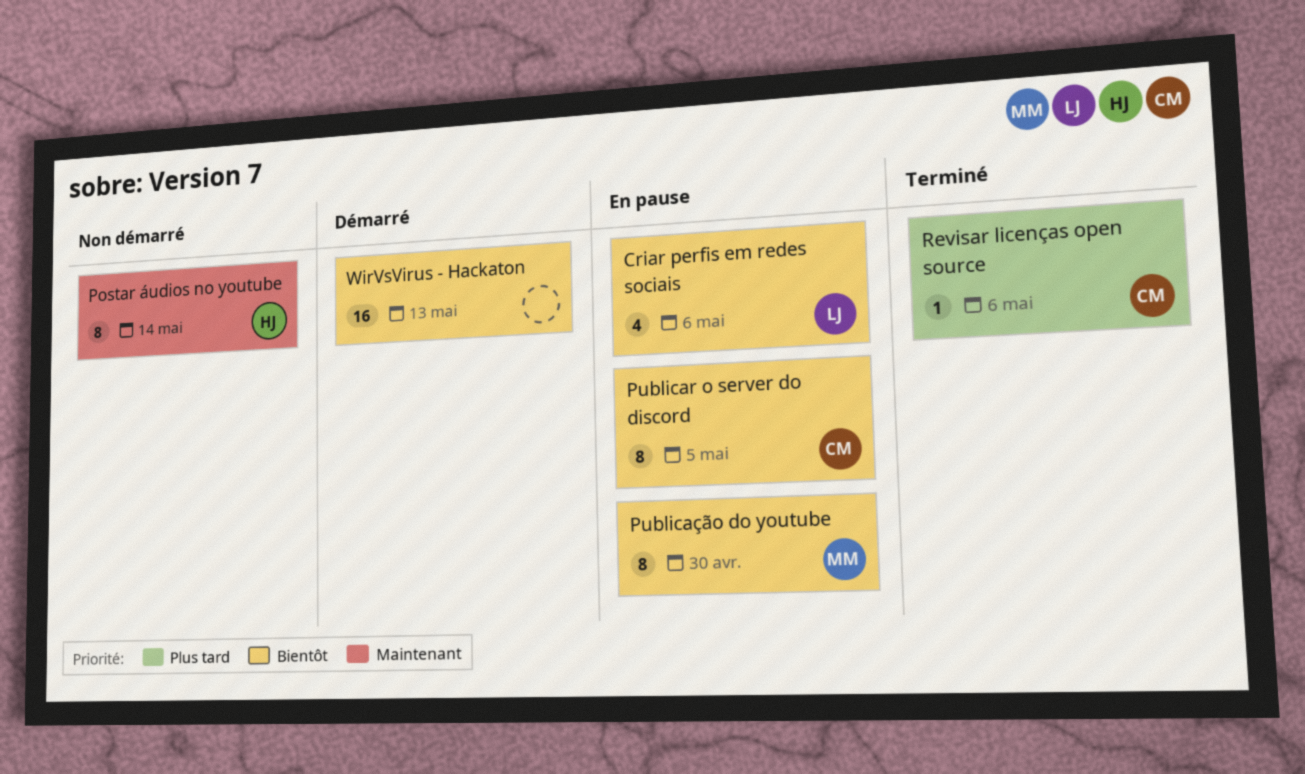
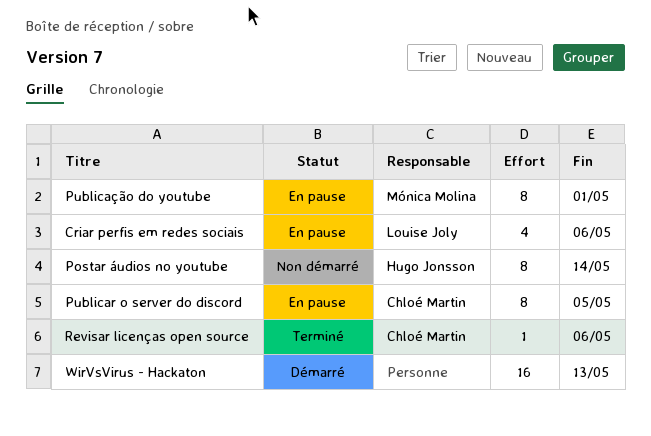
Publicação do youtube, due: Apr 30 -> May 1

